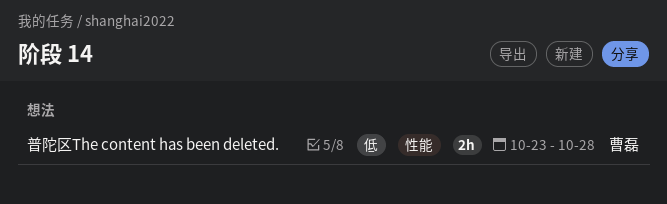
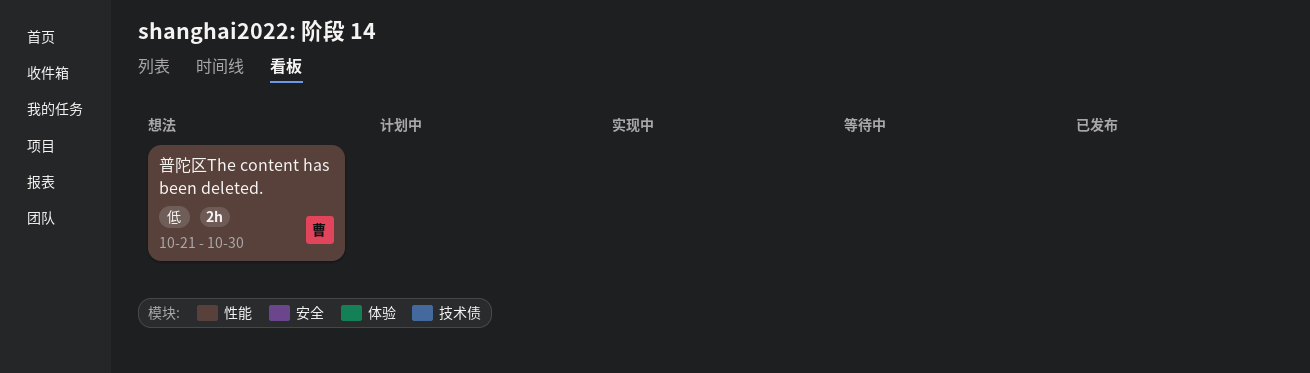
普陀区The content has been deleted., start: Oct 23 -> Oct 21
普陀区The content has been deleted., due: Oct 28 -> Oct 30

